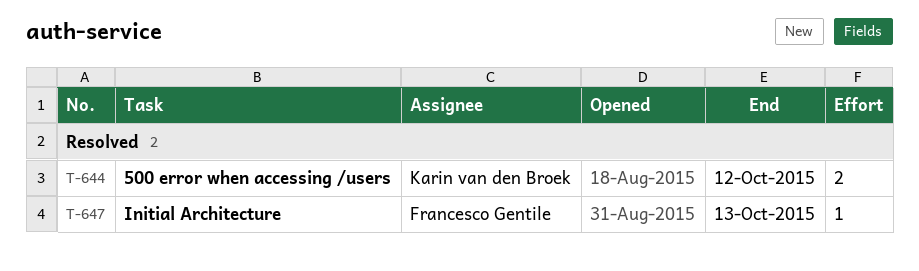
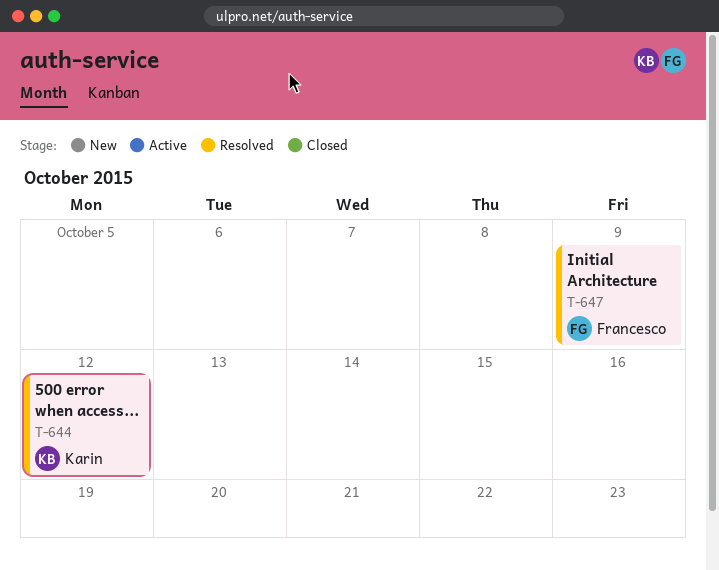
T-647, due: Oct 13 -> Oct 9

